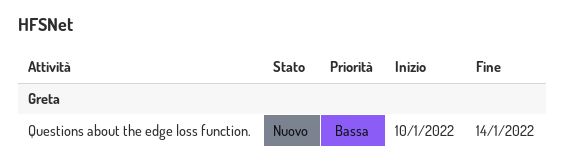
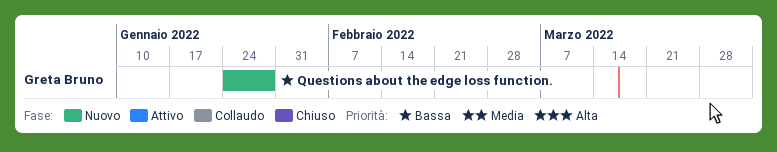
Questions about the edge loss function., start: Jan 10 -> Jan 24
Questions about the edge loss function., due: Jan 14 -> Jan 28

